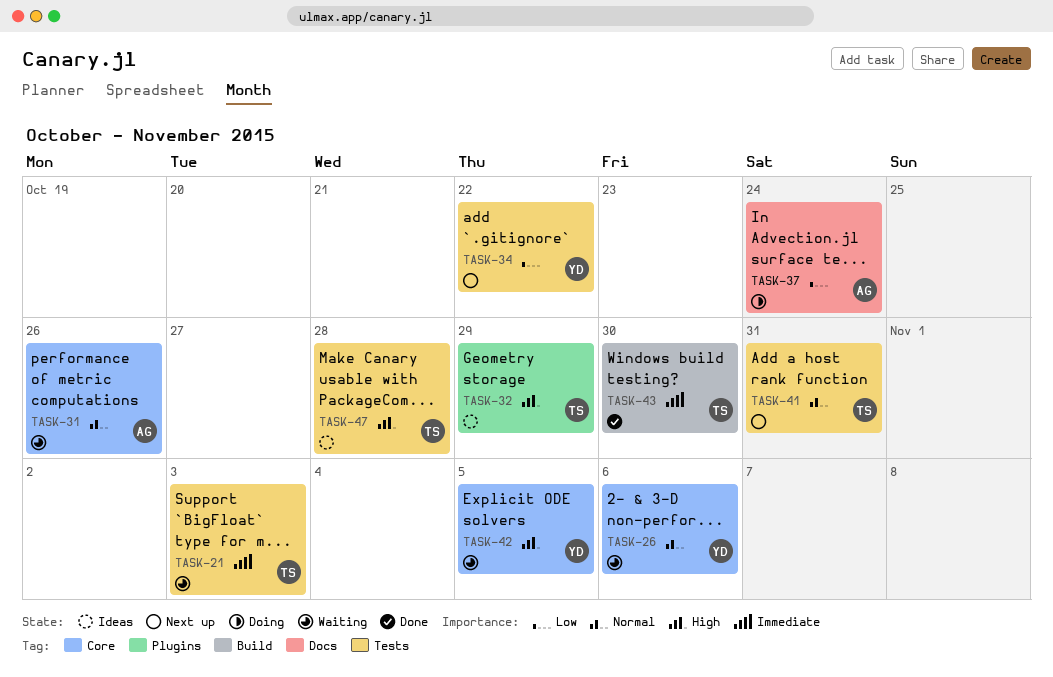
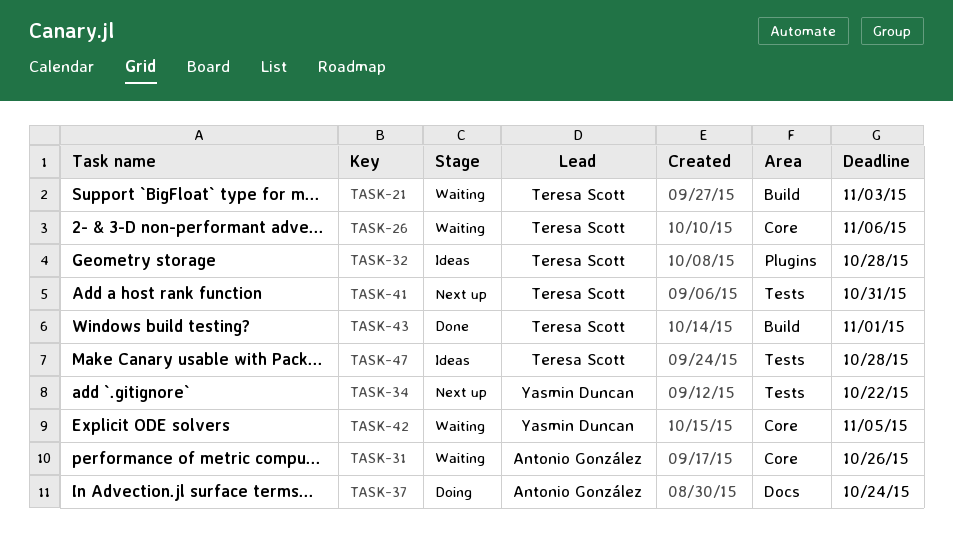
TASK-21, label: Tests -> Build
TASK-26, owner: Yasmin Duncan -> Teresa Scott
TASK-32, due: Oct 29 -> Oct 28
TASK-43, due: Oct 30 -> Nov 1

